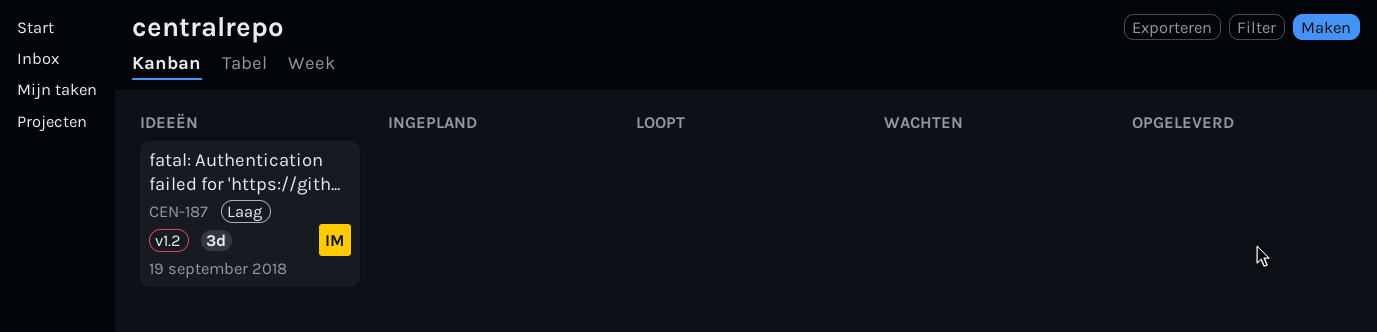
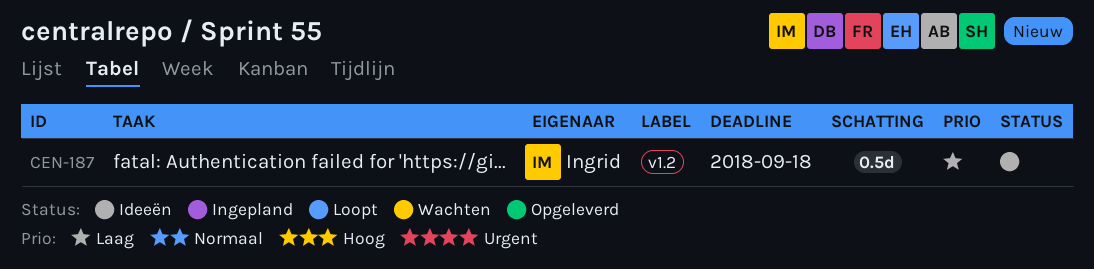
CEN-187, estimate: 3d -> 0.5d
CEN-187, due: Sep 19 -> Sep 18

